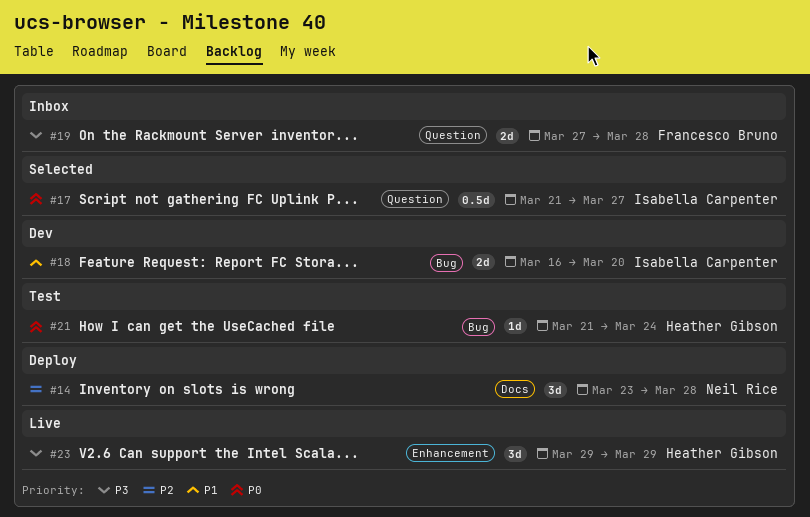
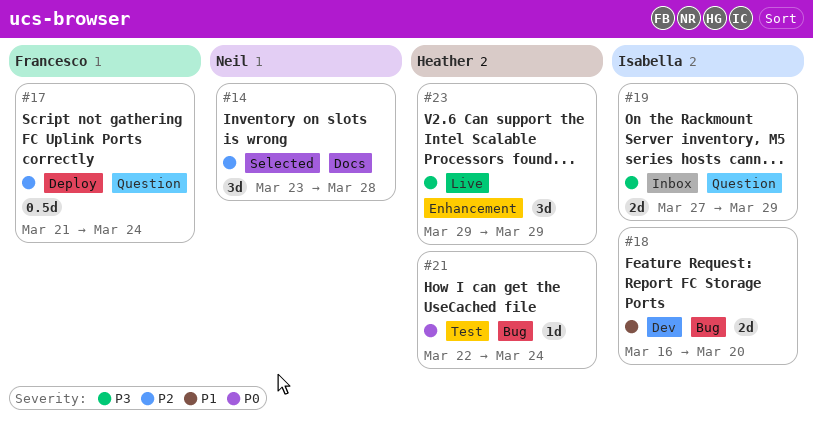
#14, status: Deploy -> Selected
#17, status: Selected -> Deploy
#17, owner: Isabella Carpenter -> Francesco Bruno
#17, priority: P0 -> P2
#17, due: Mar 27 -> Mar 24
#19, owner: Francesco Bruno -> Isabella Carpenter
#19, due: Mar 28 -> Mar 29
#21, start: Mar 21 -> Mar 22

